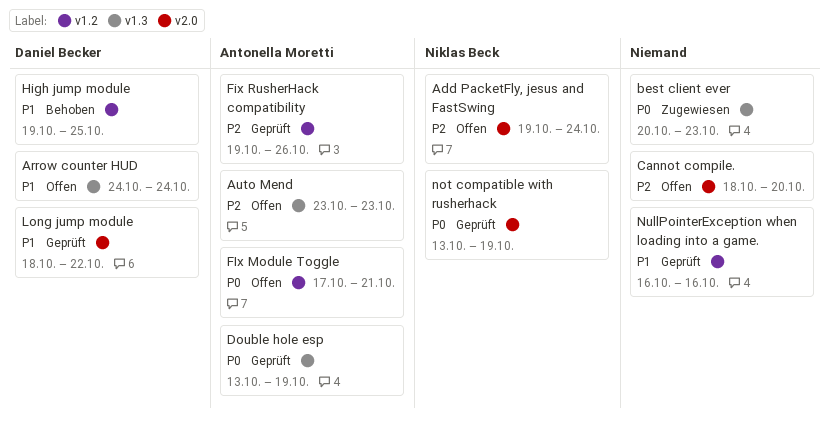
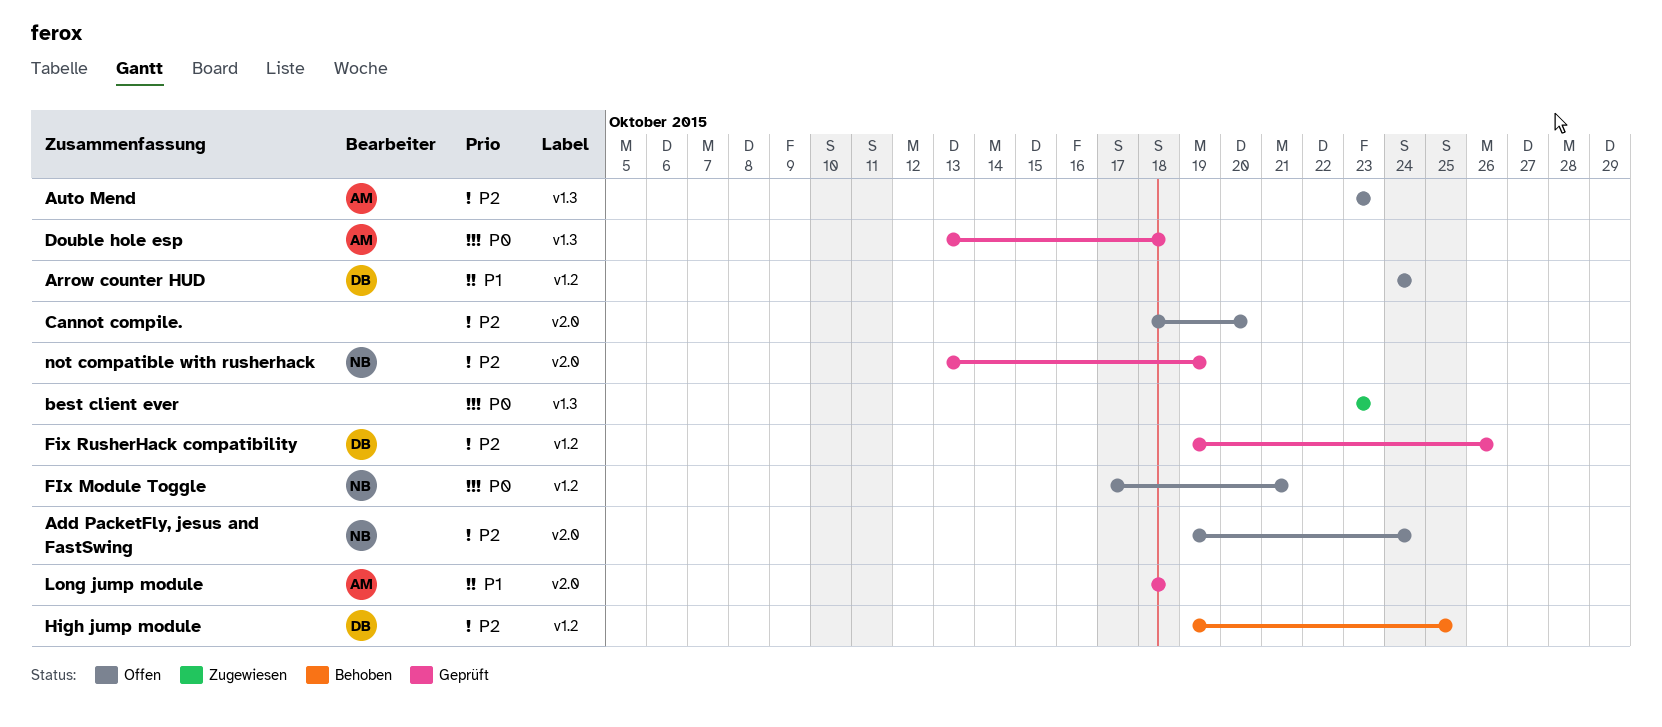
Arrow counter HUD, label: v1.3 -> v1.2
best client ever, start: Oct 20 -> Oct 23
Double hole esp, due: Oct 19 -> Oct 18
FIx Module Toggle, owner: Antonella Moretti -> Niklas Beck
Fix RusherHack compatibility, owner: Antonella Moretti -> Daniel Becker
High jump module, priority: P1 -> P2
Long jump module, owner: Daniel Becker -> Antonella Moretti
Long jump module, due: Oct 22 -> Oct 18
not compatible with rusherhack, priority: P0 -> P2
NullPointerException when loading into a game.: present -> none

